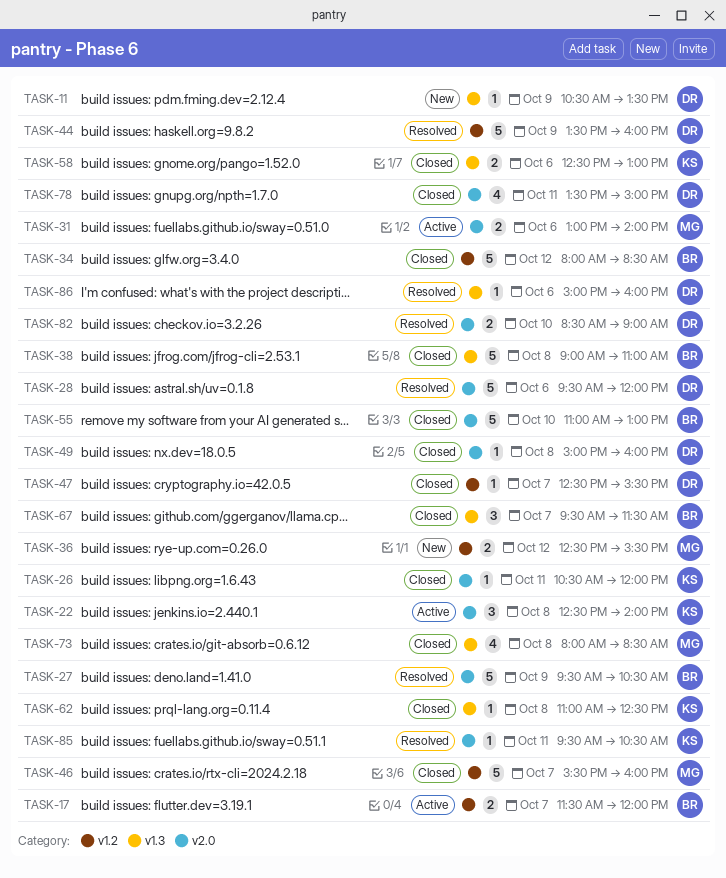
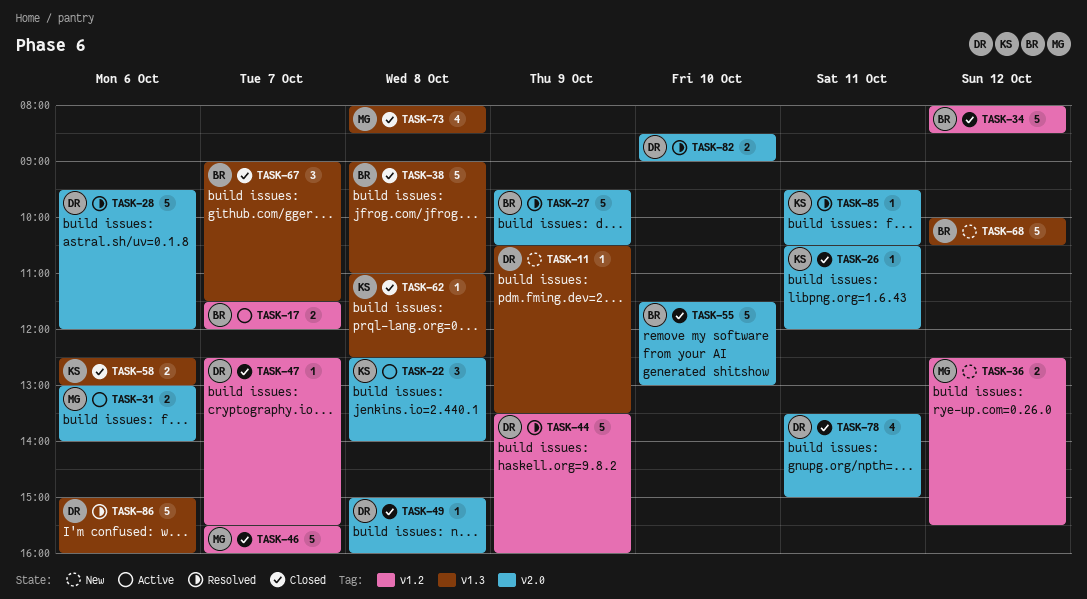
TASK-55, begins: 11:00 -> 11:30
TASK-67, begins: 09:30 -> 09:00
TASK-68: none -> present
TASK-86, estimate: 1 -> 5

